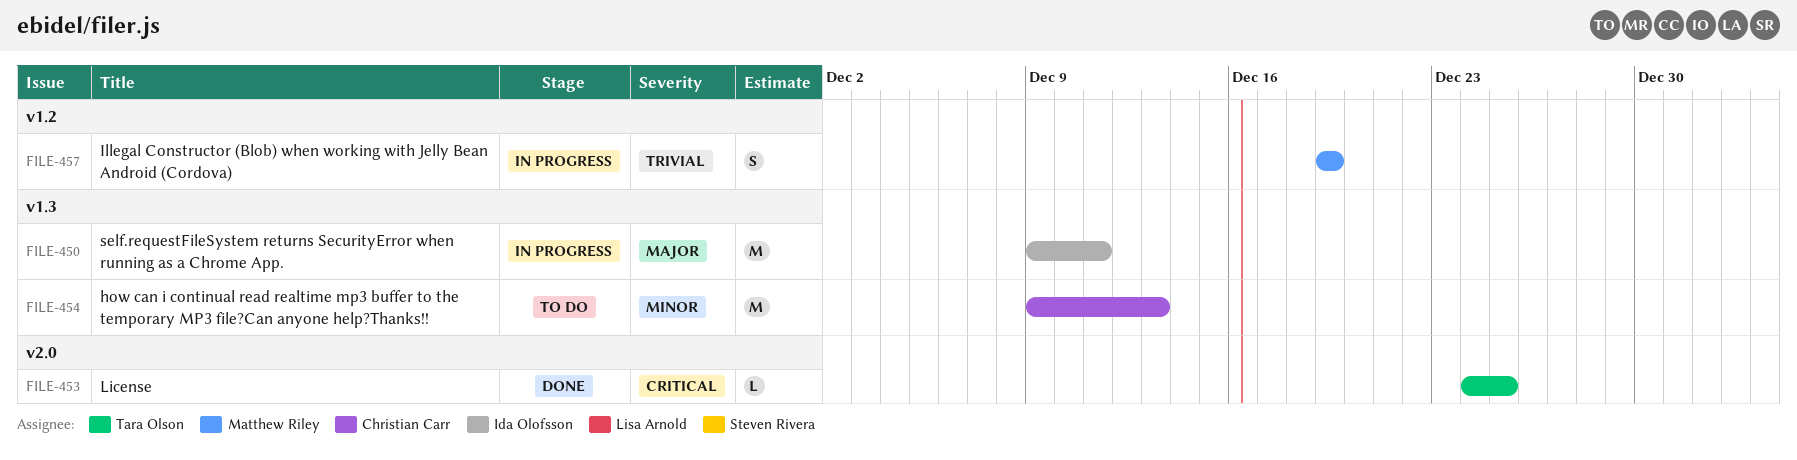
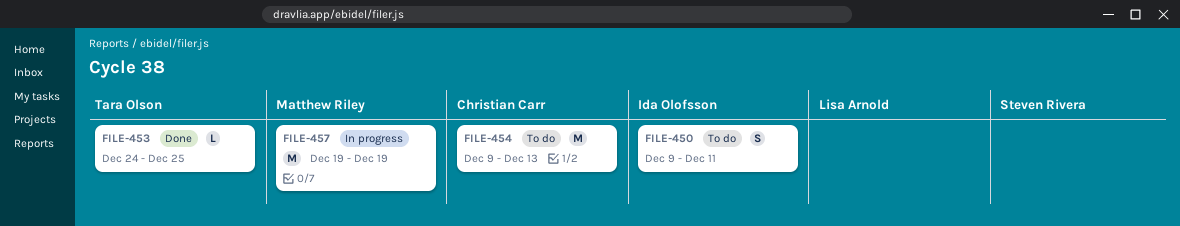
FILE-450, status: In progress -> To do
FILE-450, estimate: M -> S
FILE-457, estimate: S -> M

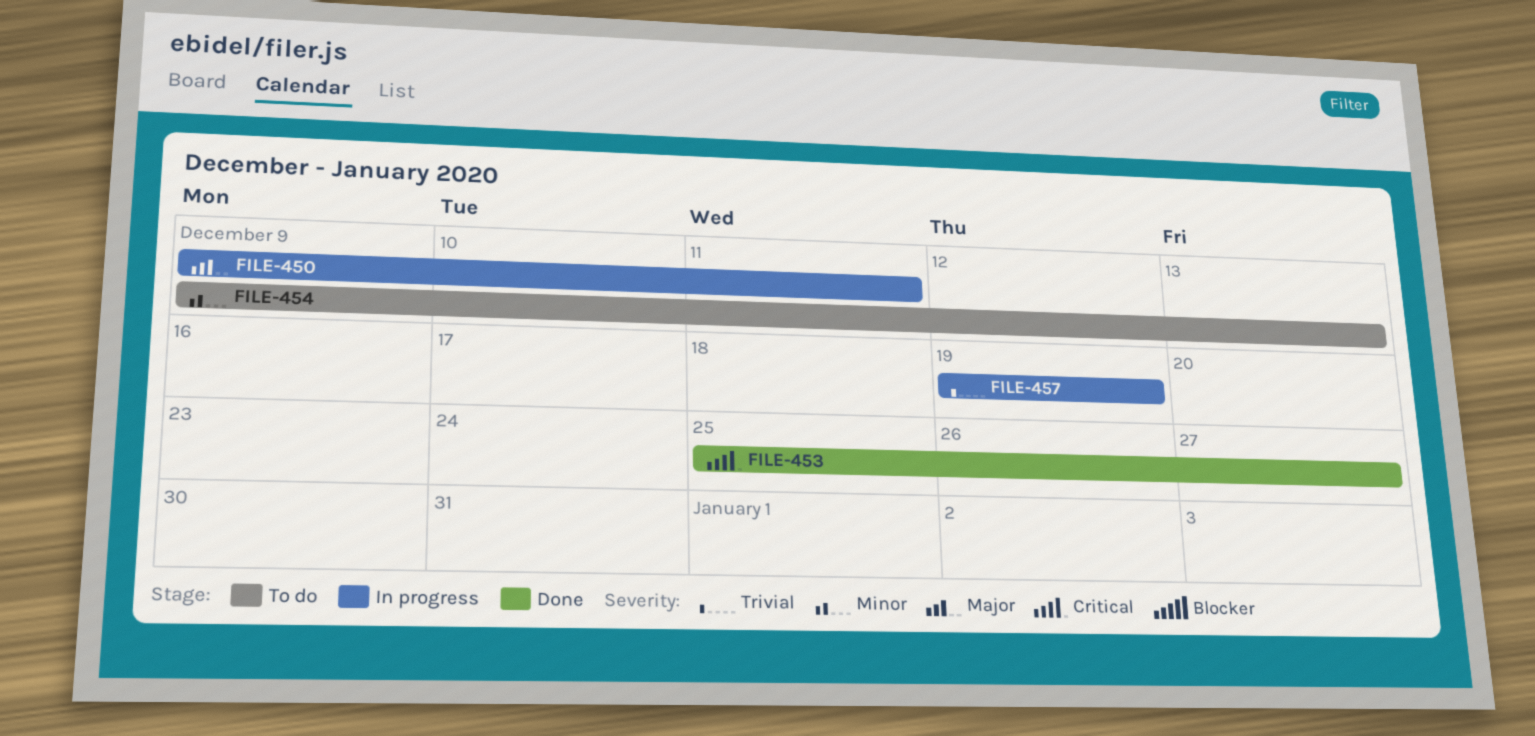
FILE-450, status: To do -> In progress
FILE-453, start: Dec 24 -> Dec 25
FILE-453, due: Dec 25 -> Dec 27

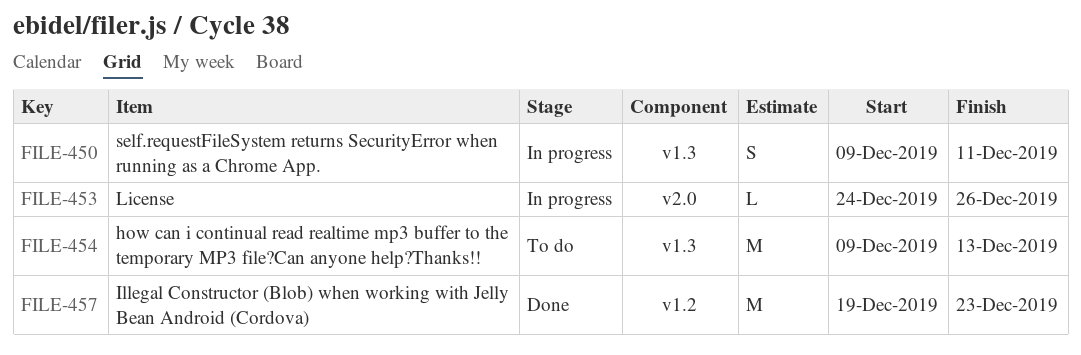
FILE-453, status: Done -> In progress
FILE-453, start: Dec 25 -> Dec 24
FILE-453, due: Dec 27 -> Dec 26
FILE-457, status: In progress -> Done
FILE-457, due: Dec 19 -> Dec 23

